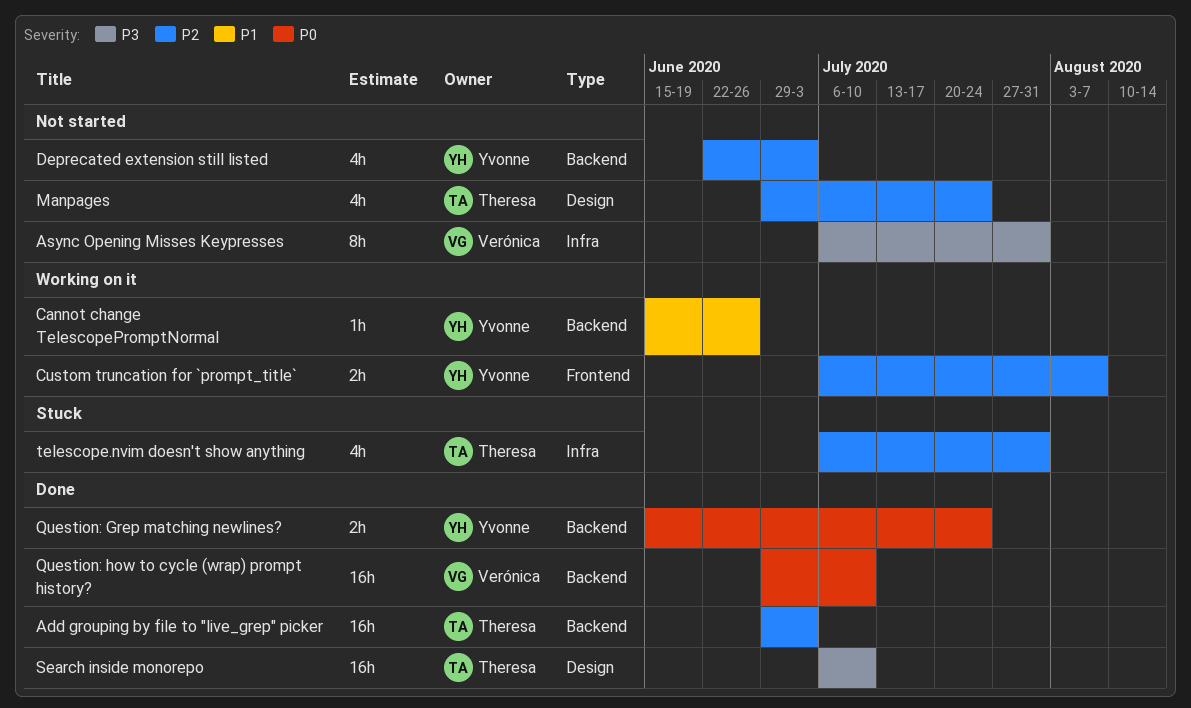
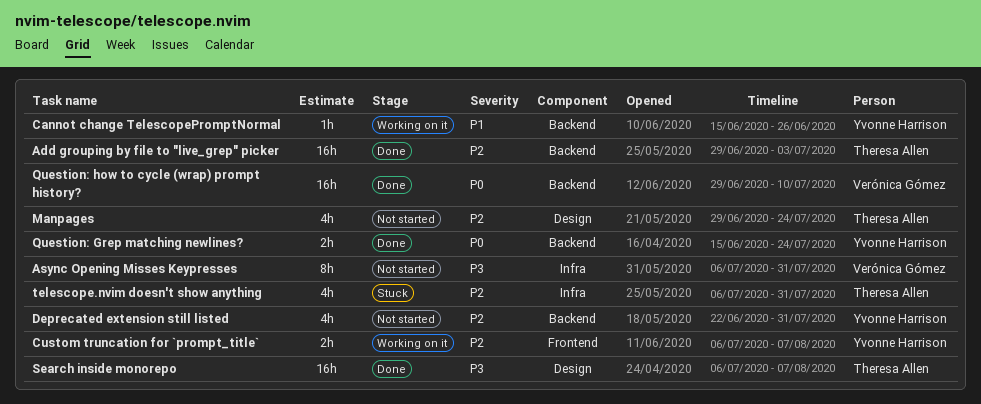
Deprecated extension still listed, due: Jul 3 -> Jul 31
Search inside monorepo, due: Jul 10 -> Aug 7

